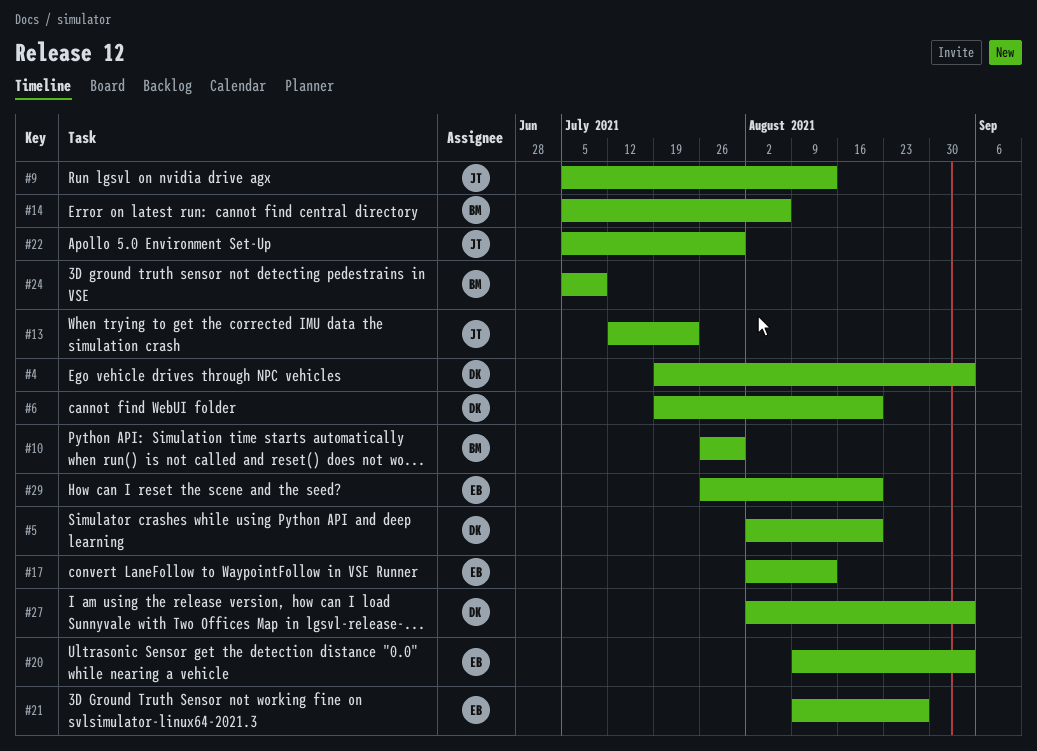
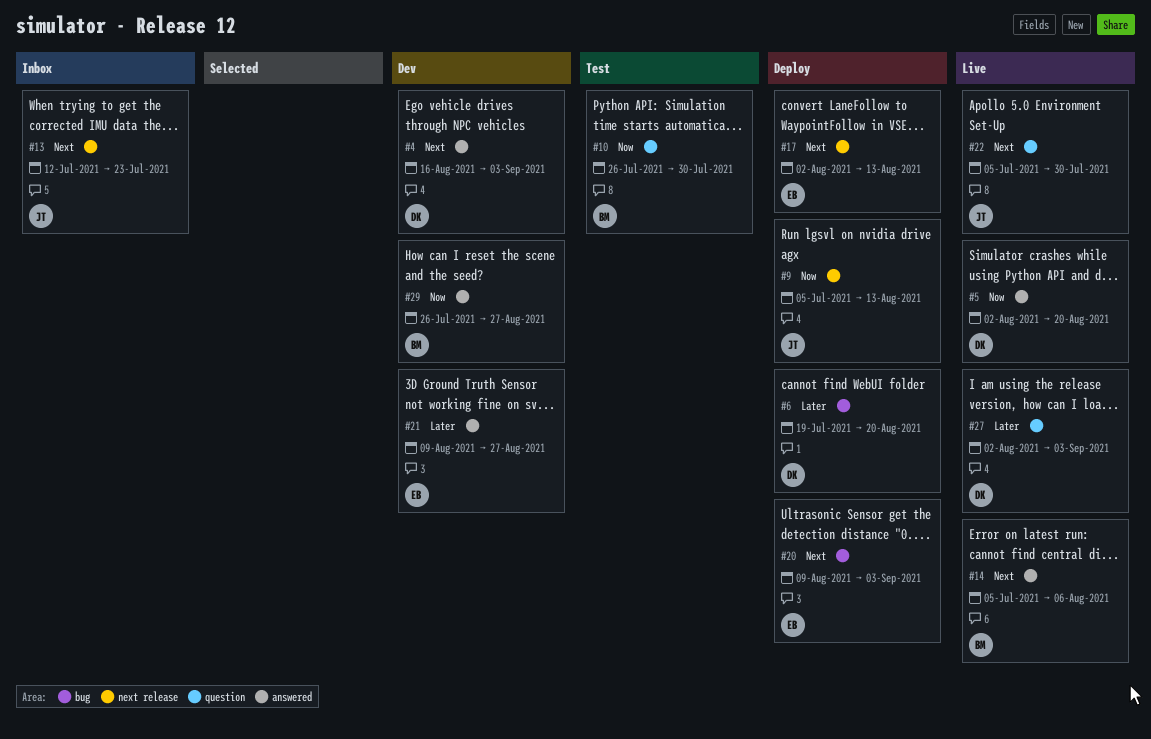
#4, start: Jul 19 -> Aug 16
#24: present -> none
#29, owner: EB -> BM
#29, due: Aug 20 -> Aug 27

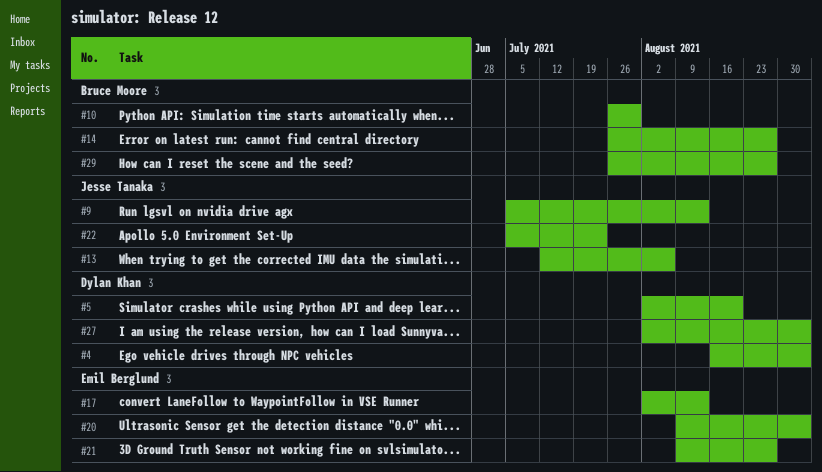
#6: present -> none
#13, due: Jul 23 -> Aug 6
#14, start: Jul 5 -> Jul 26
#14, due: Aug 6 -> Aug 27
#22, due: Jul 30 -> Jul 23

